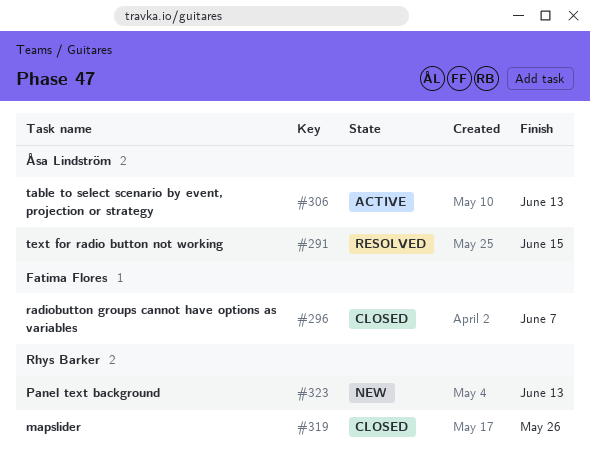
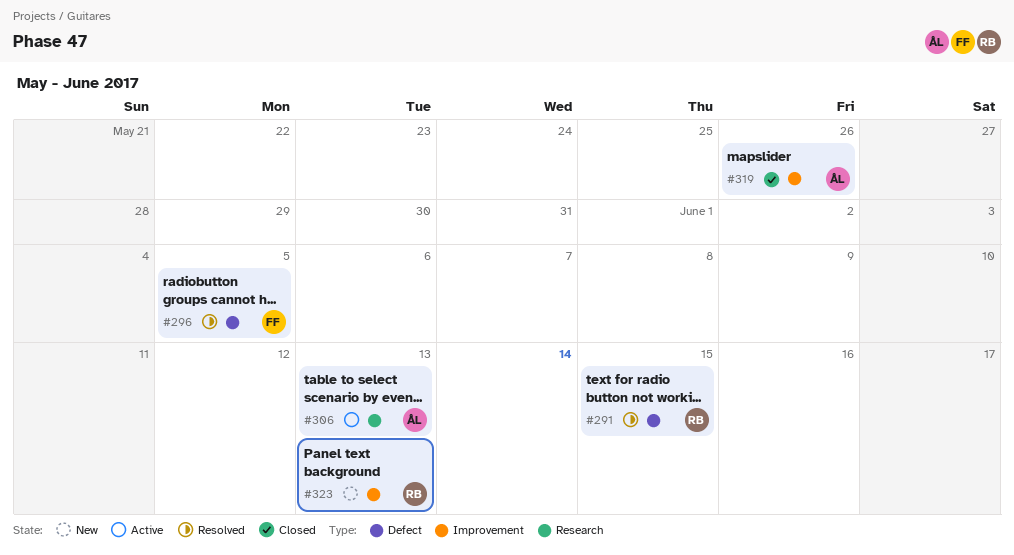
#291, owner: Åsa Lindström -> Rhys Barker
#296, status: Closed -> Resolved
#296, due: Jun 7 -> Jun 5
#319, owner: Rhys Barker -> Åsa Lindström

